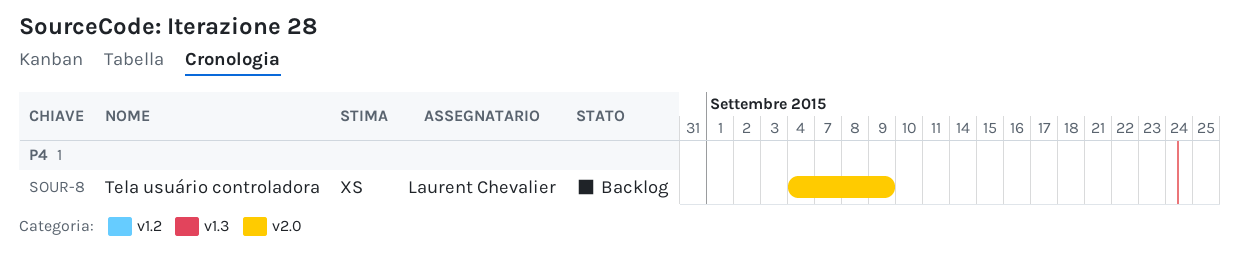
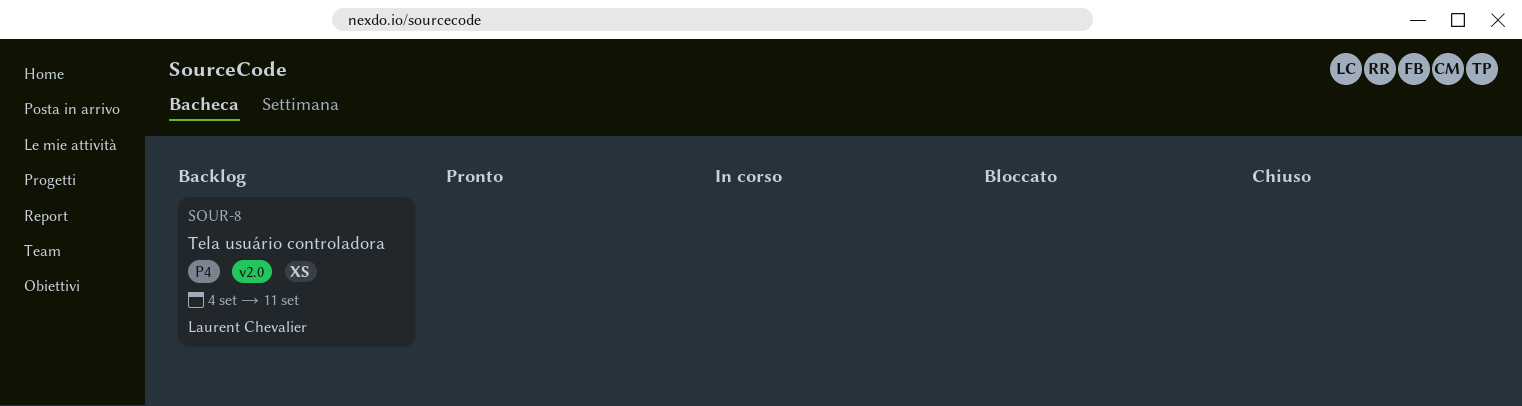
SOUR-8, due: Sep 9 -> Sep 11

